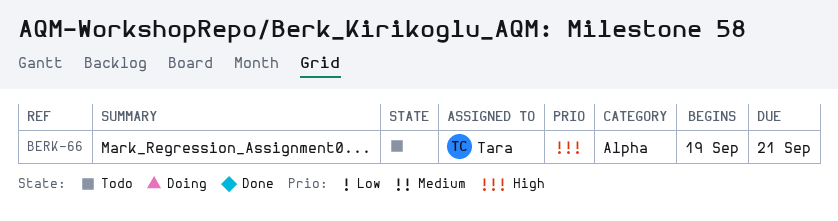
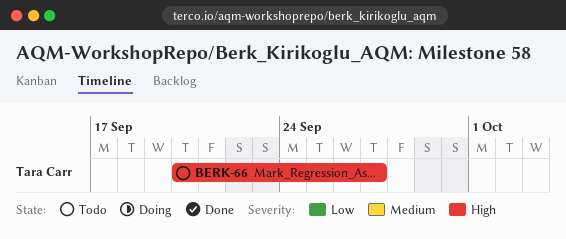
BERK-66, start: Sep 19 -> Sep 20
BERK-66, due: Sep 21 -> Sep 27

